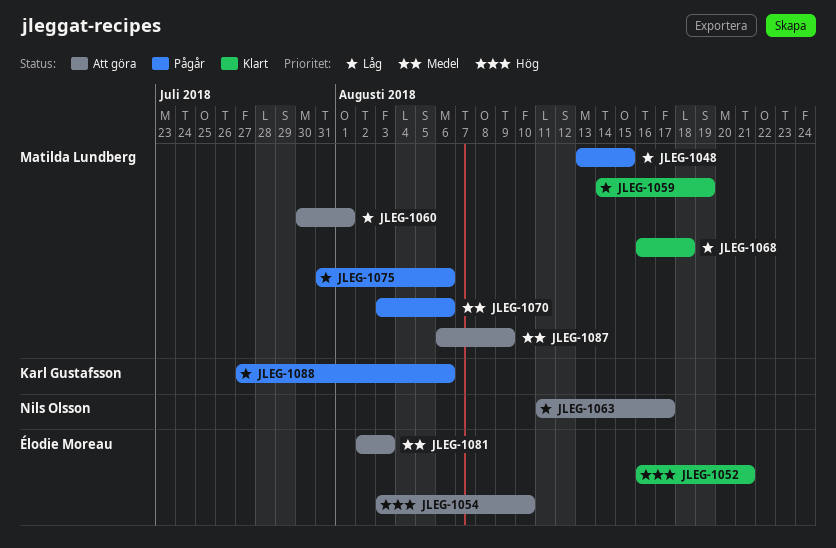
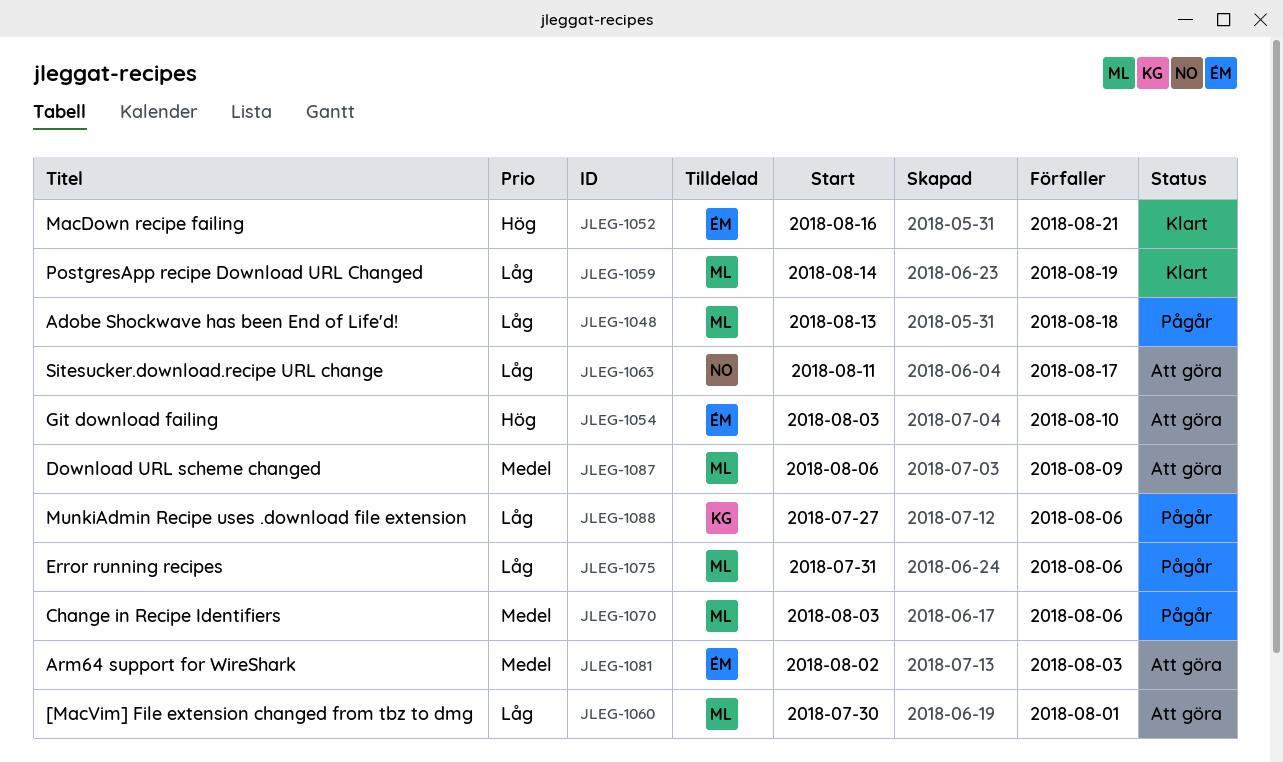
JLEG-1048, due: Aug 15 -> Aug 18
JLEG-1068: present -> none

